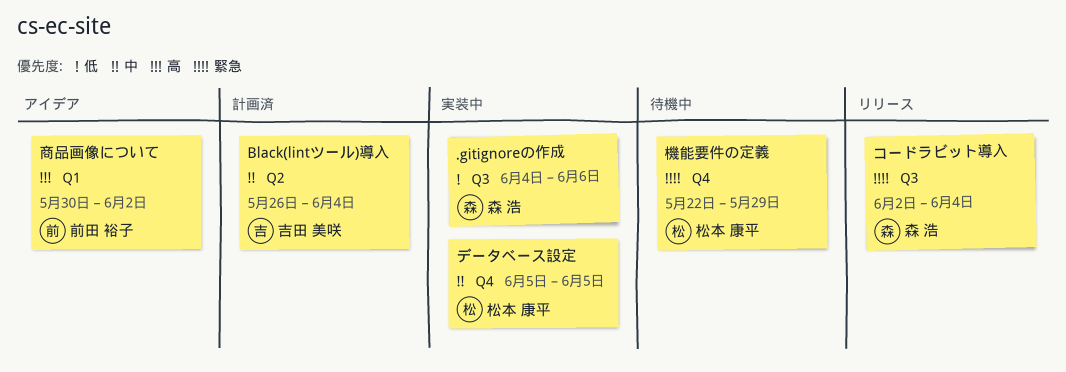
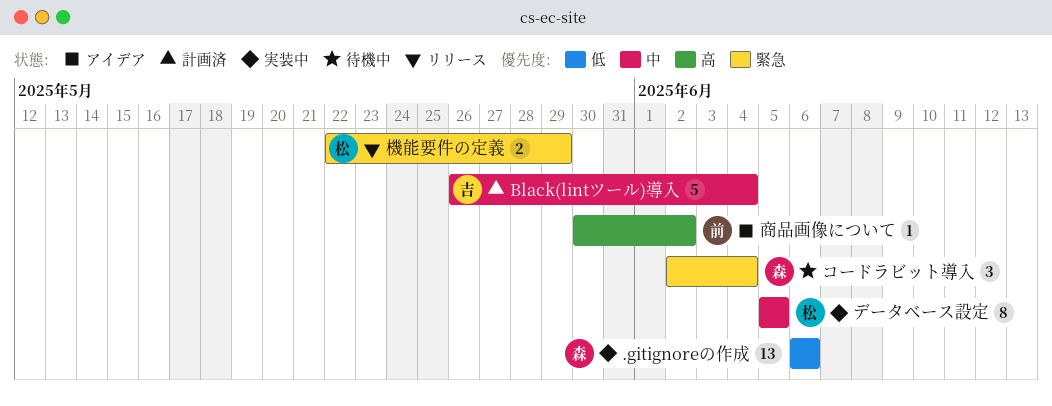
.gitignoreの作成, start: Jun 4 -> Jun 6
コードラビット導入, status: リリース -> 待機中
機能要件の定義, status: 待機中 -> リリース

